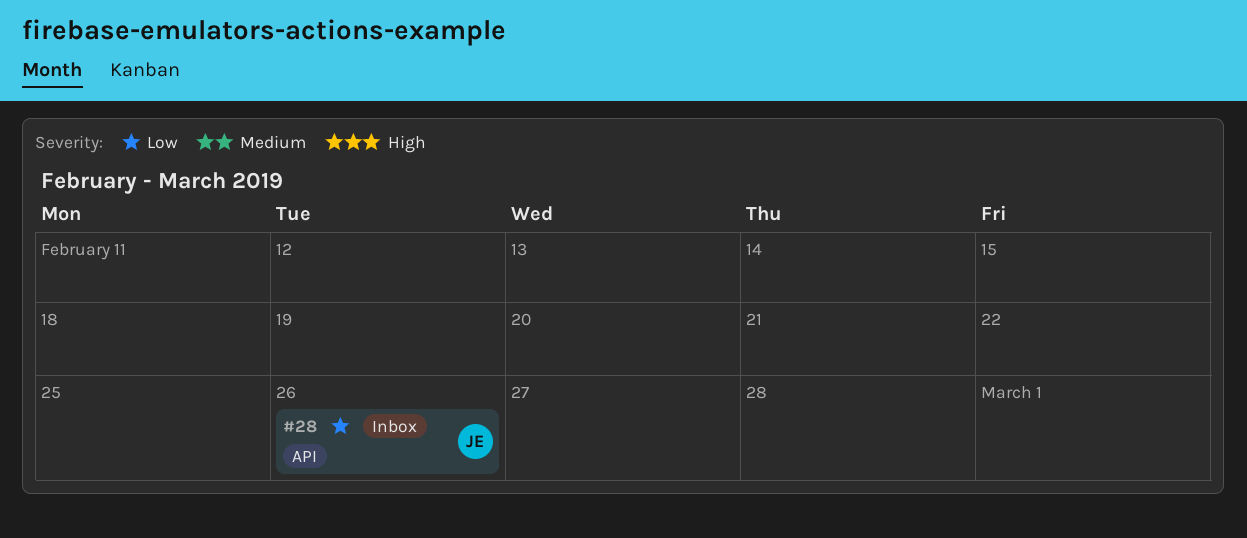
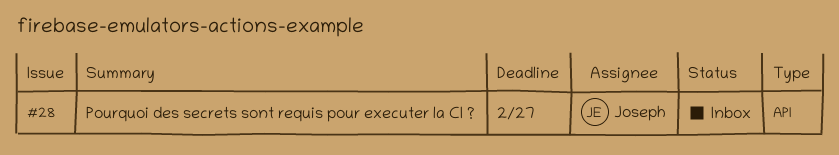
#28, due: Feb 26 -> Feb 27

